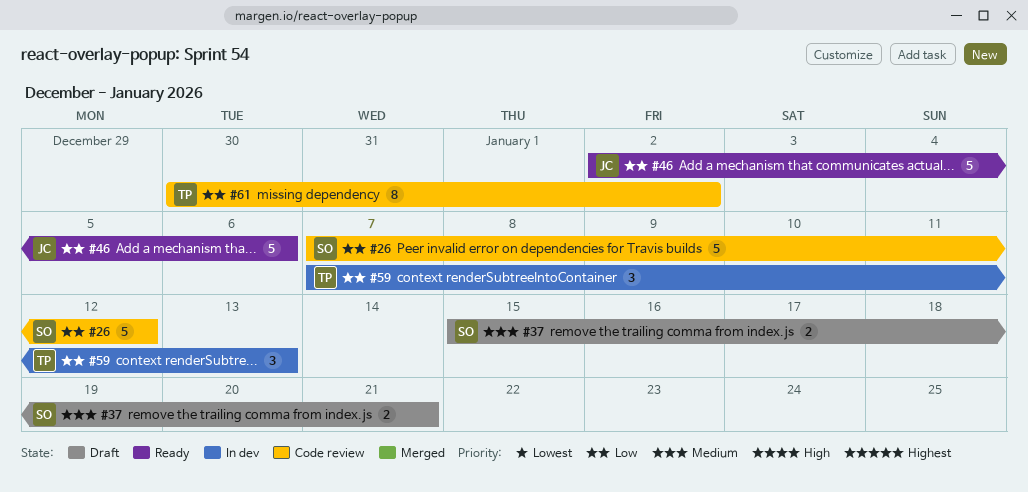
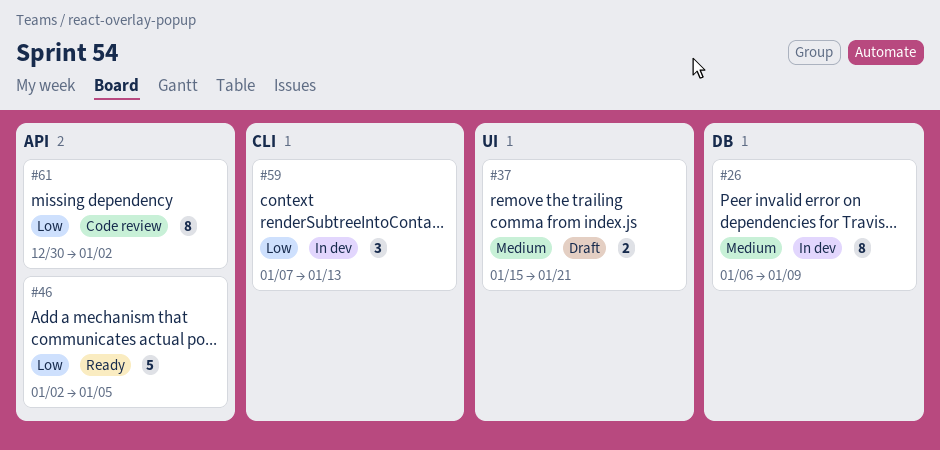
#26, status: Code review -> In dev
#26, priority: Low -> Medium
#26, estimate: 5 -> 8
#26, start: Jan 7 -> Jan 6
#26, due: Jan 12 -> Jan 9
#46, due: Jan 6 -> Jan 5

